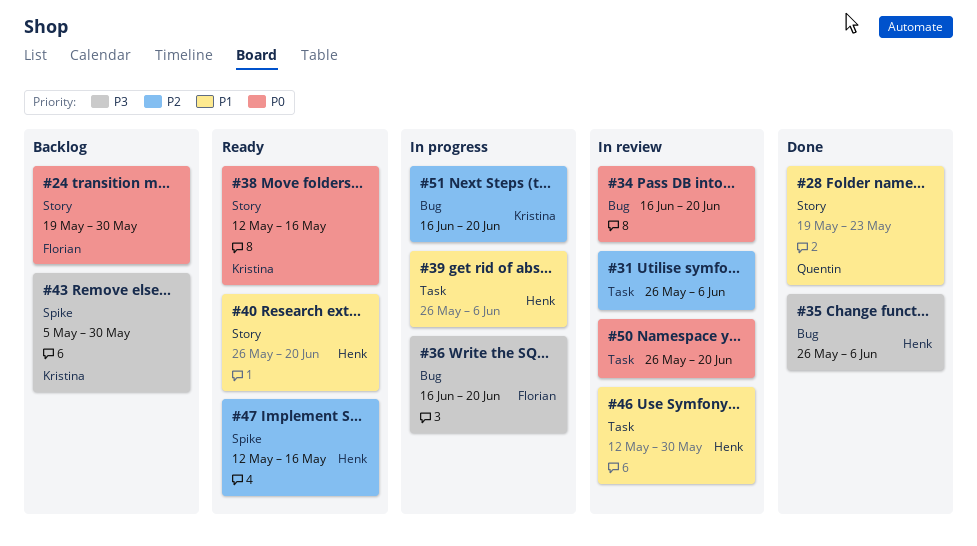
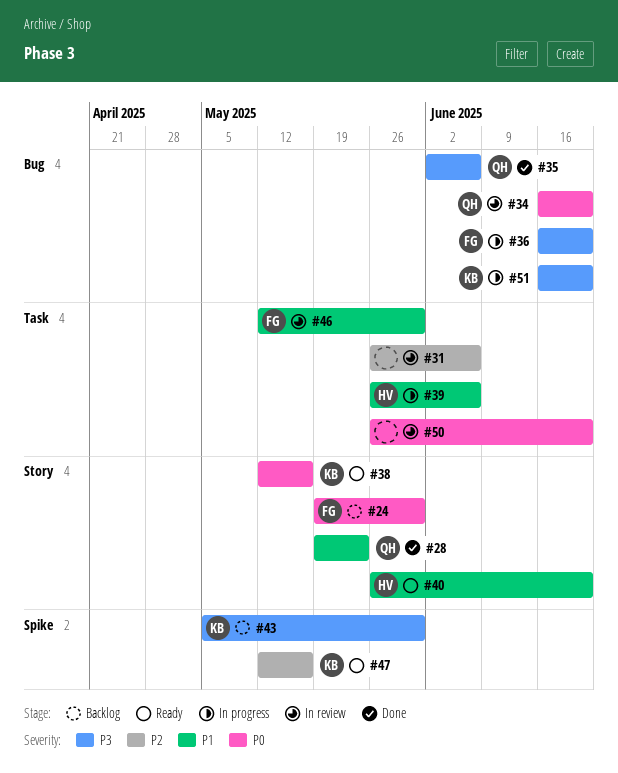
#34, owner: none -> Quentin
#35, owner: Henk -> Quentin
#35, start: May 26 -> Jun 2
#46, owner: Henk -> Florian
#47, owner: Henk -> Kristina
#51, priority: P2 -> P3

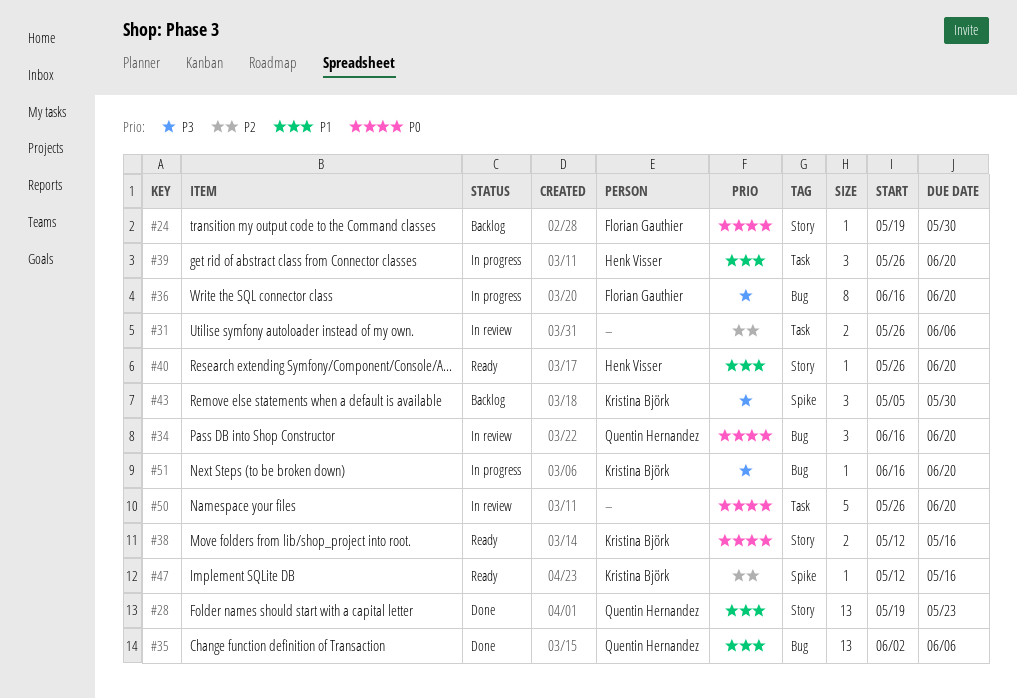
#35, priority: P3 -> P1
#39, due: Jun 6 -> Jun 20
#46: present -> none

